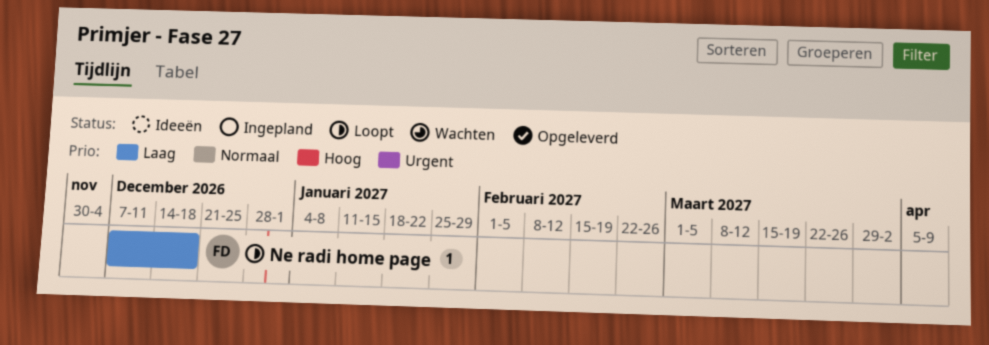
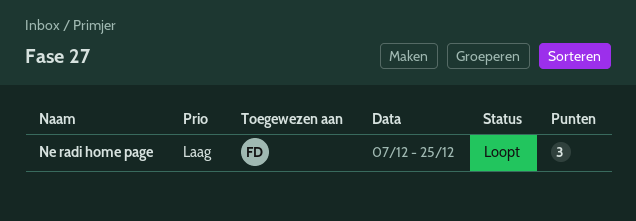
Ne radi home page, estimate: 1 -> 3
Ne radi home page, due: Dec 18 -> Dec 25

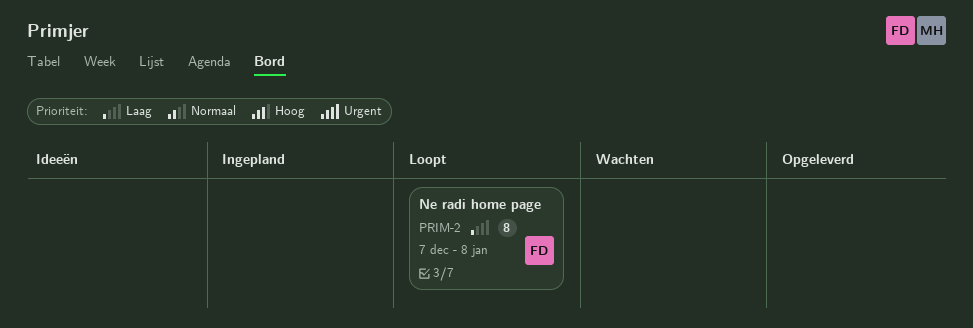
Ne radi home page, estimate: 3 -> 8
Ne radi home page, due: Dec 25 -> Jan 8

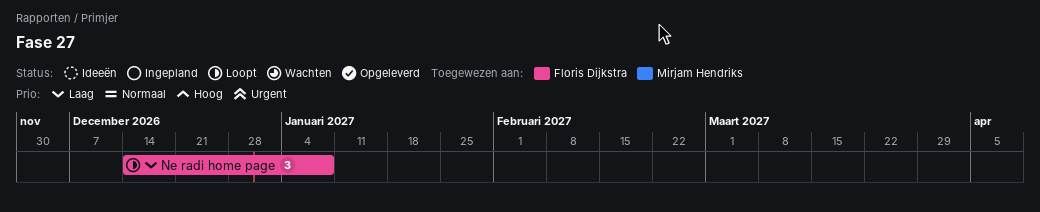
Ne radi home page, estimate: 8 -> 3
Ne radi home page, start: Dec 7 -> Dec 14

